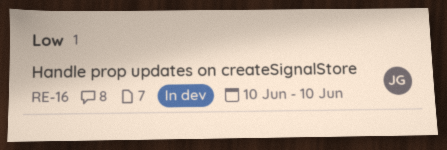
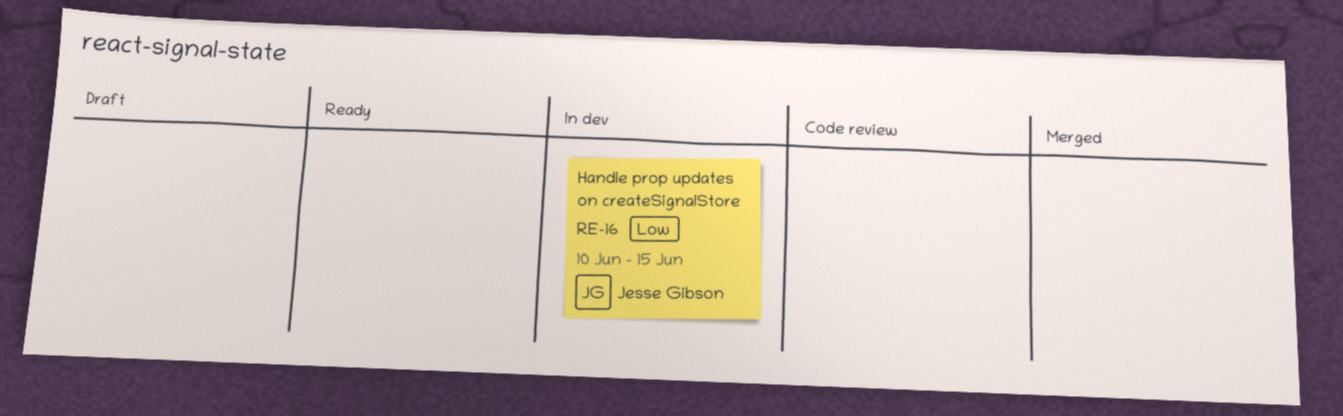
RE-16, due: Jun 10 -> Jun 15

